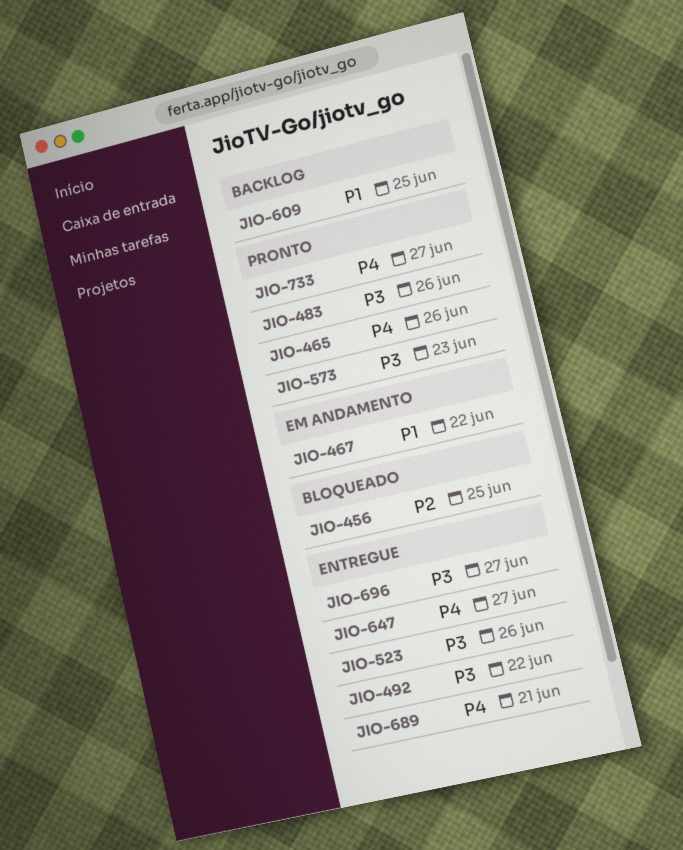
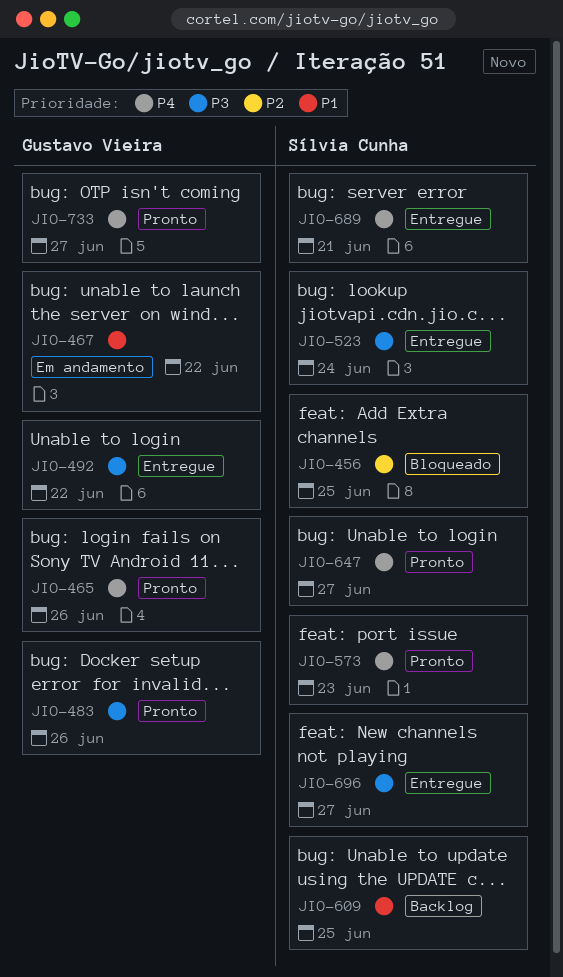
JIO-523, due: Jun 26 -> Jun 24
JIO-573, priority: P3 -> P4
JIO-647, status: Entregue -> Pronto

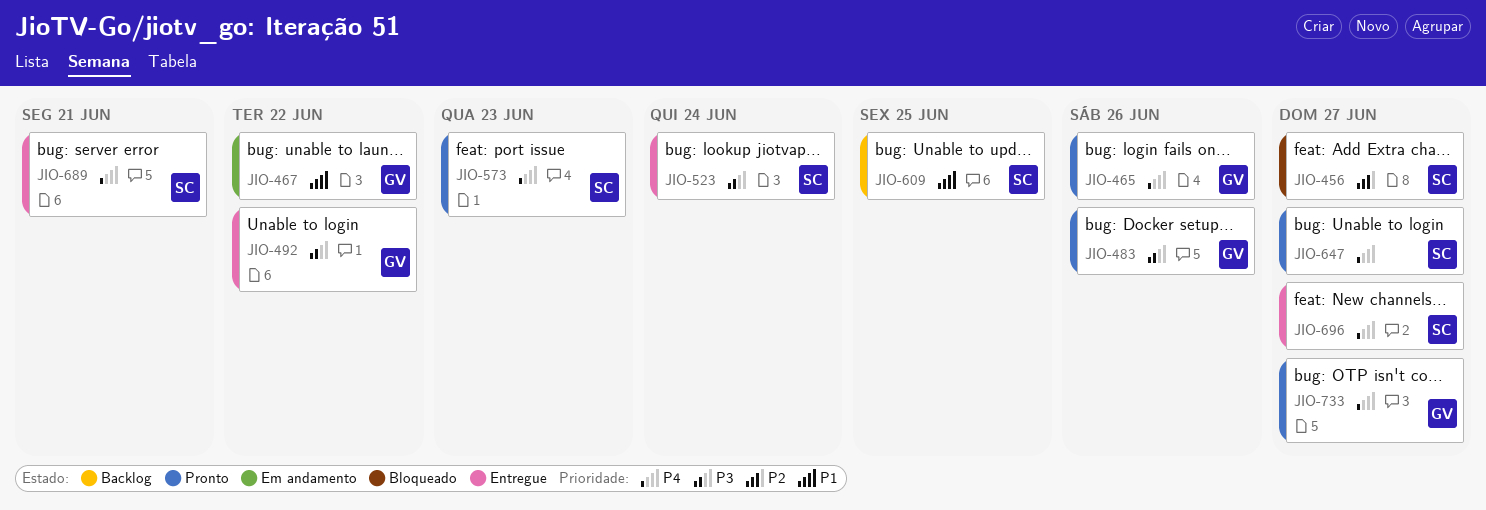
JIO-456, due: Jun 25 -> Jun 27
JIO-696, priority: P3 -> P4

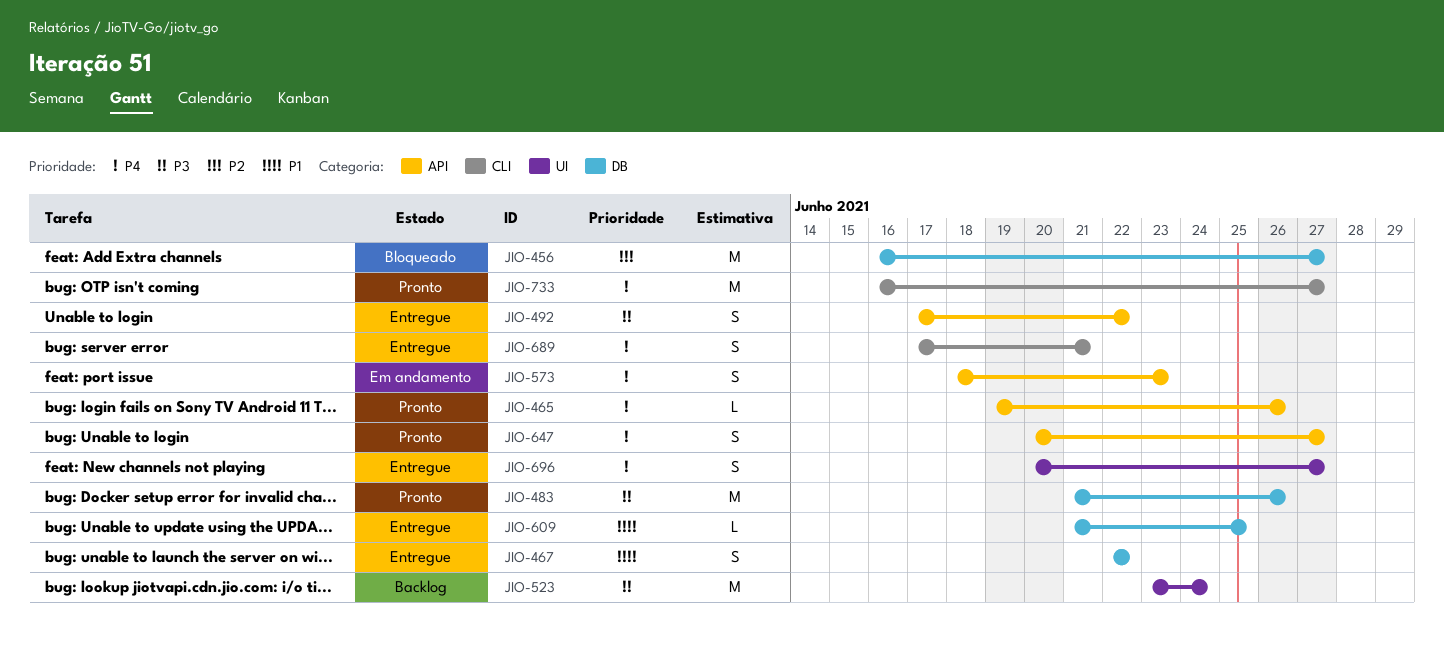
JIO-467, status: Em andamento -> Entregue
JIO-523, status: Entregue -> Backlog
JIO-573, status: Pronto -> Em andamento
JIO-609, status: Backlog -> Entregue

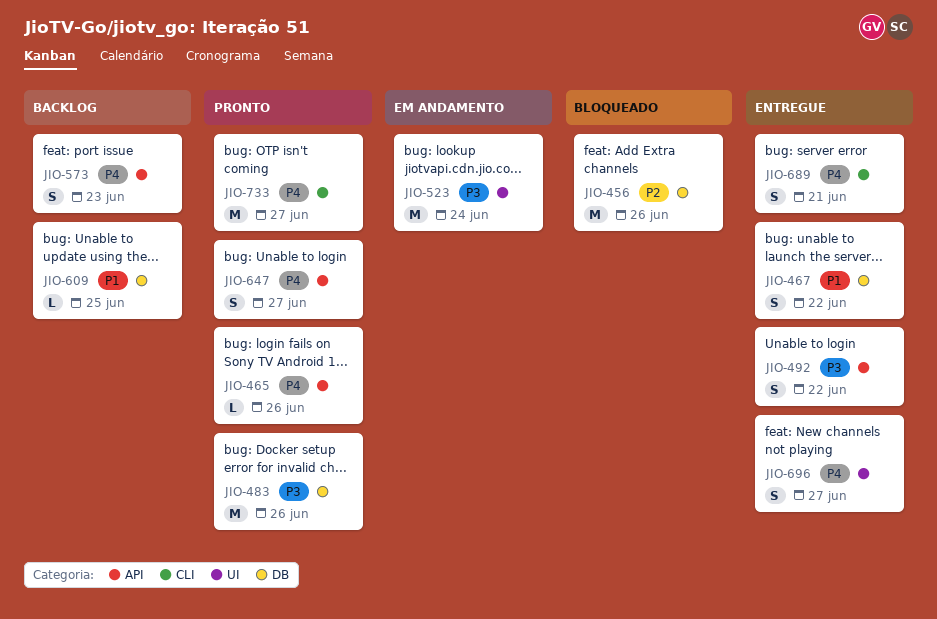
JIO-456, due: Jun 27 -> Jun 26
JIO-523, status: Backlog -> Em andamento
JIO-573, status: Em andamento -> Backlog
JIO-609, status: Entregue -> Backlog

